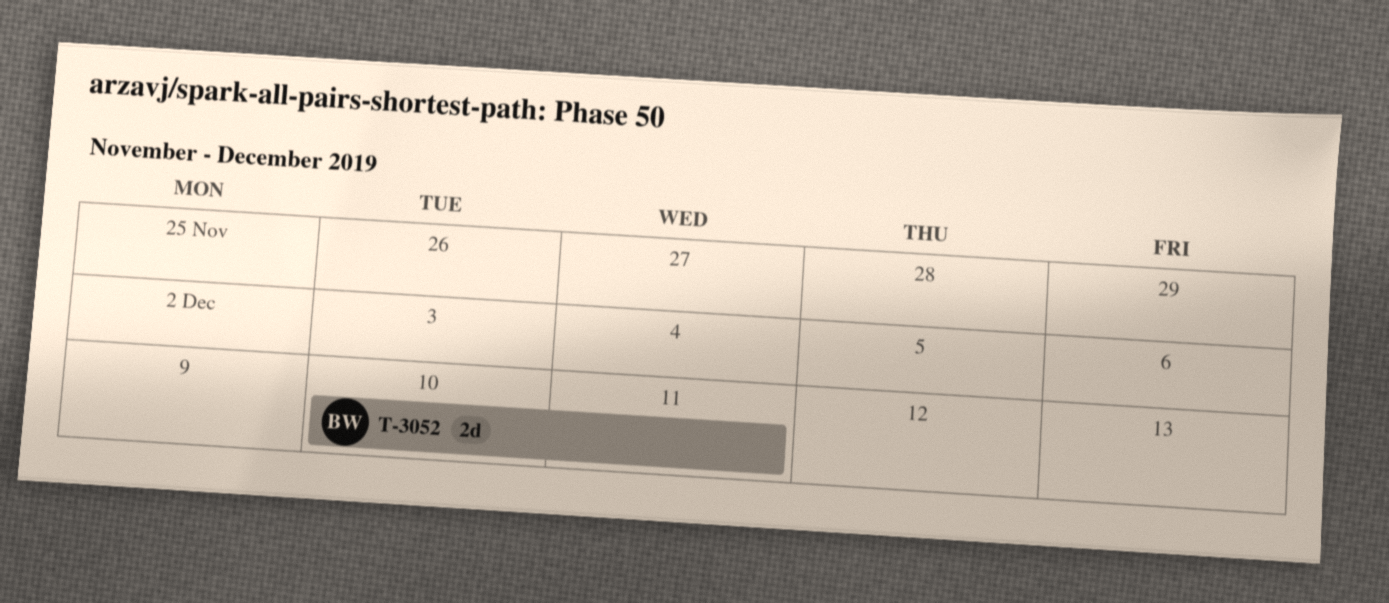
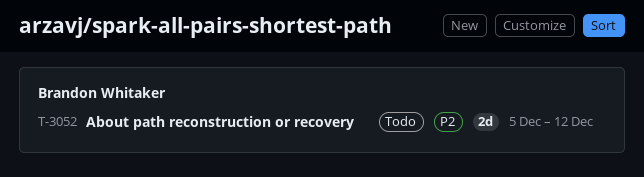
T-3052, start: Dec 10 -> Dec 5
T-3052, due: Dec 11 -> Dec 12

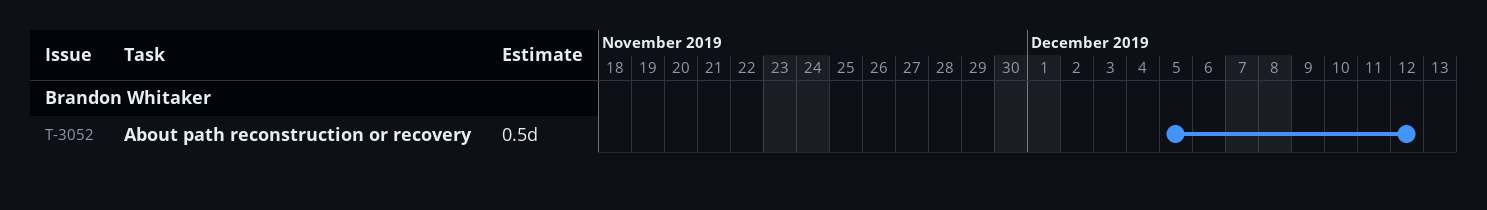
T-3052, estimate: 2d -> 0.5d

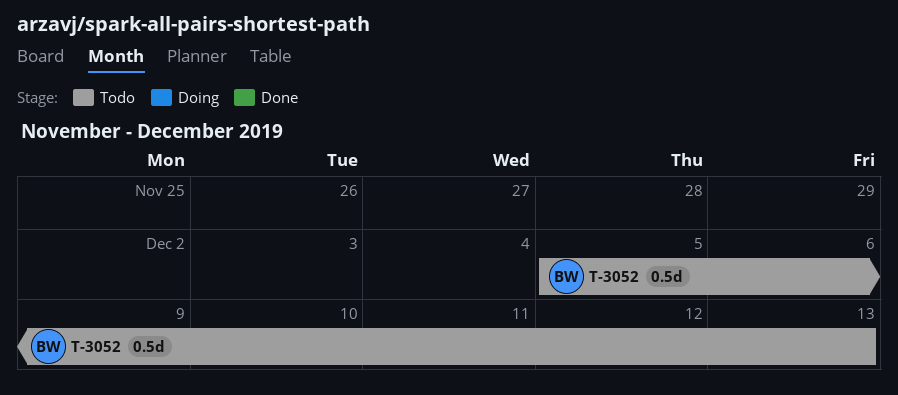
T-3052, due: Dec 12 -> Dec 13

